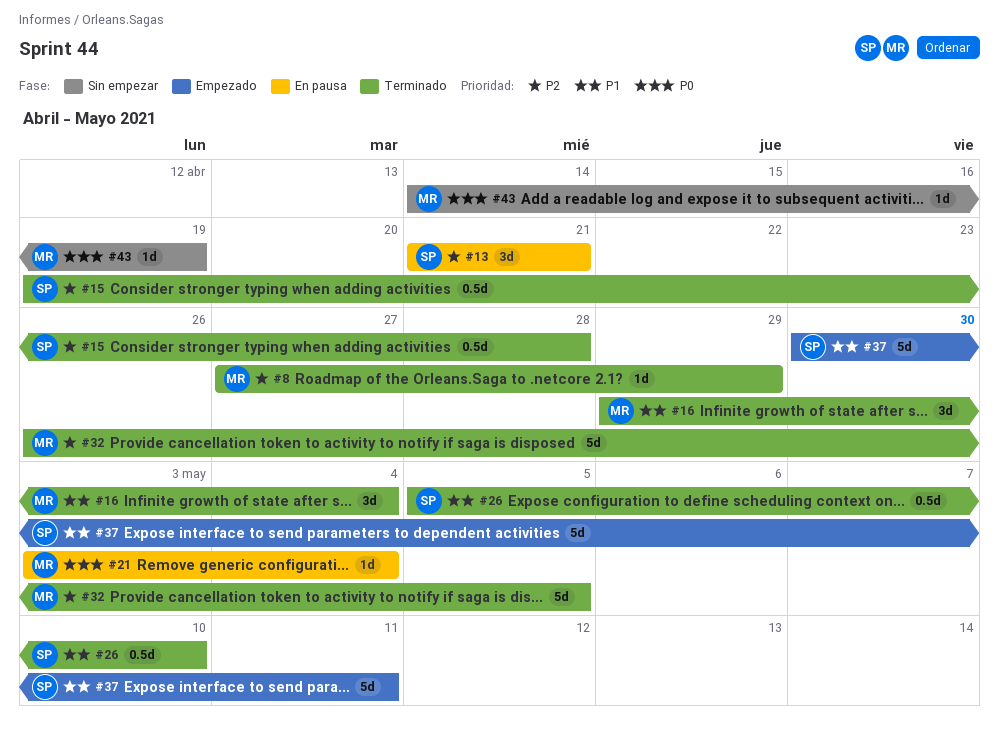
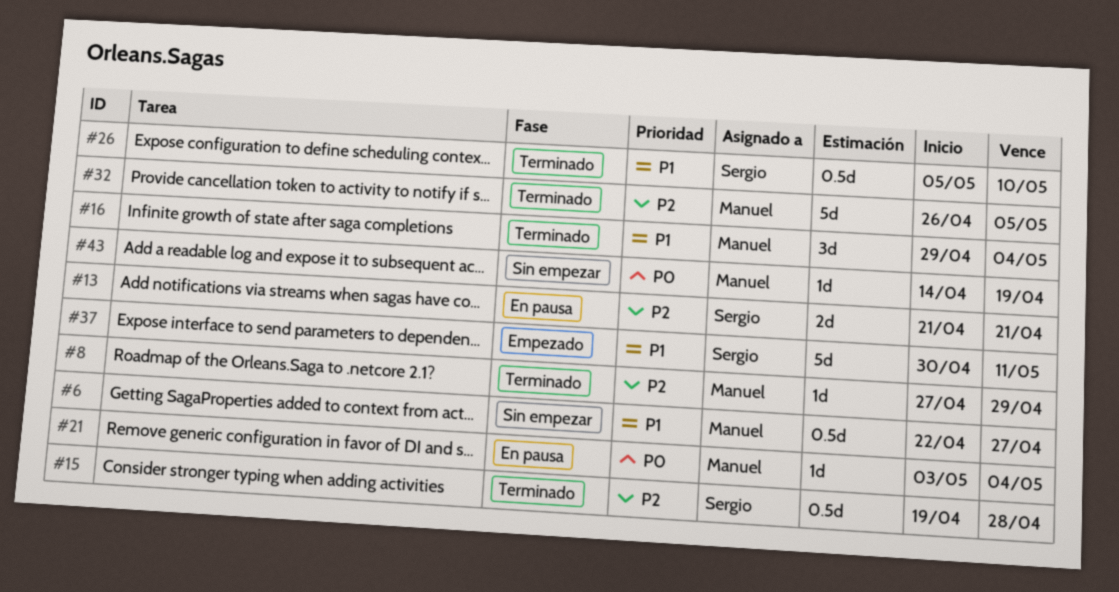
#6: none -> present
#13, estimate: 3d -> 2d

